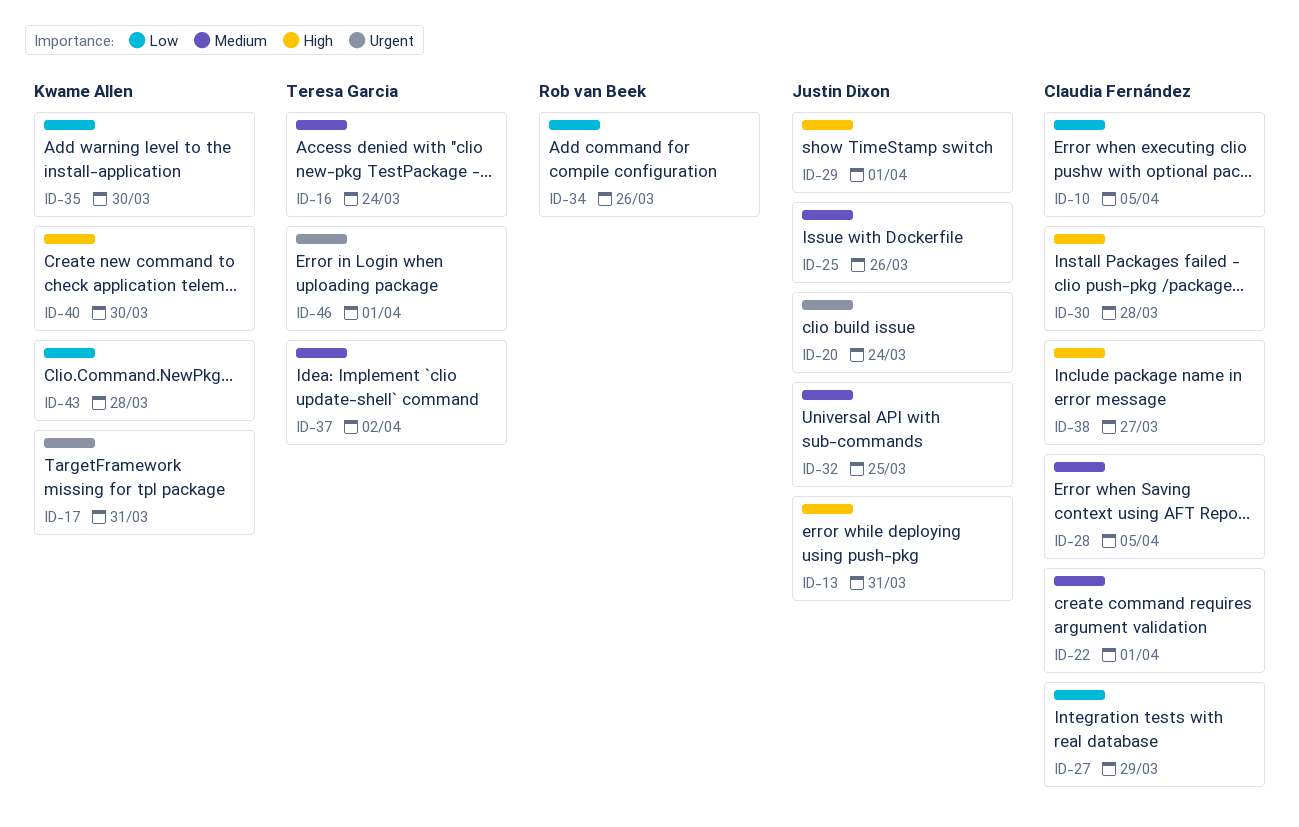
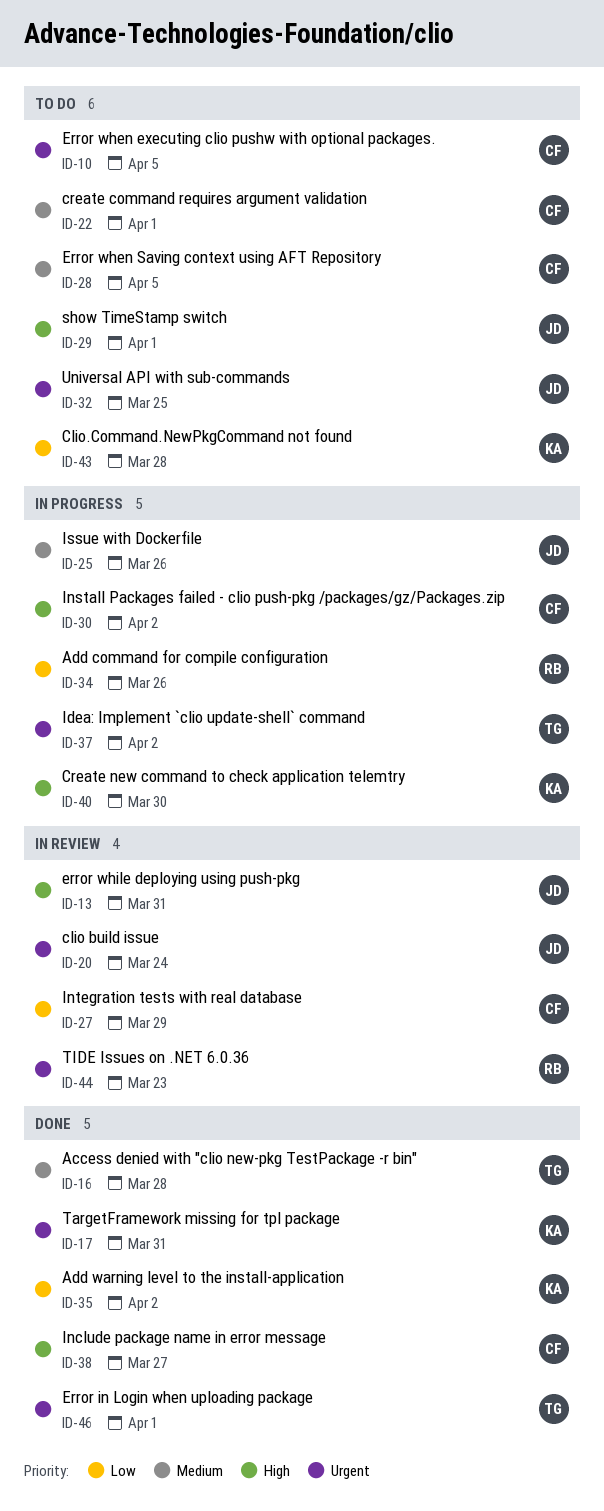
ID-10, priority: Low -> Urgent
ID-16, due: Mar 24 -> Mar 28
ID-30, due: Mar 28 -> Apr 2
ID-32, priority: Medium -> Urgent
ID-35, due: Mar 30 -> Apr 2
ID-37, priority: Medium -> Urgent
ID-44: none -> present

